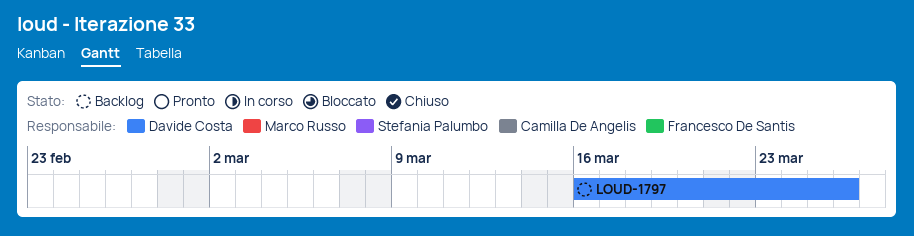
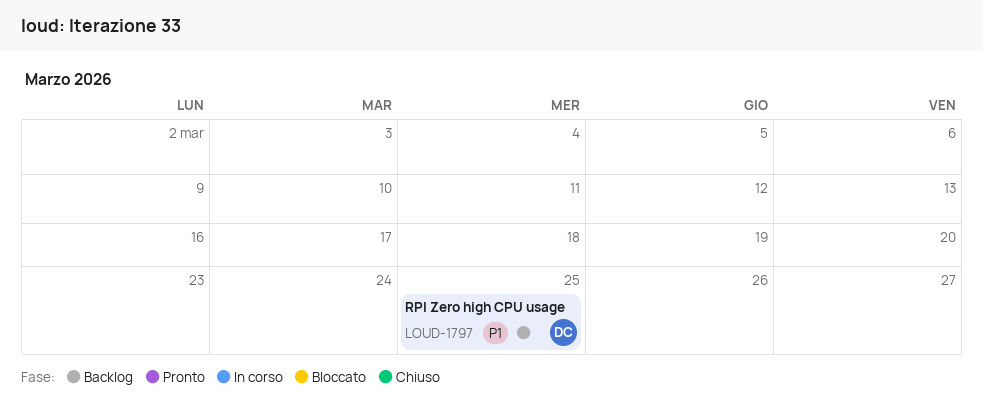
LOUD-1797, due: Mar 26 -> Mar 25

